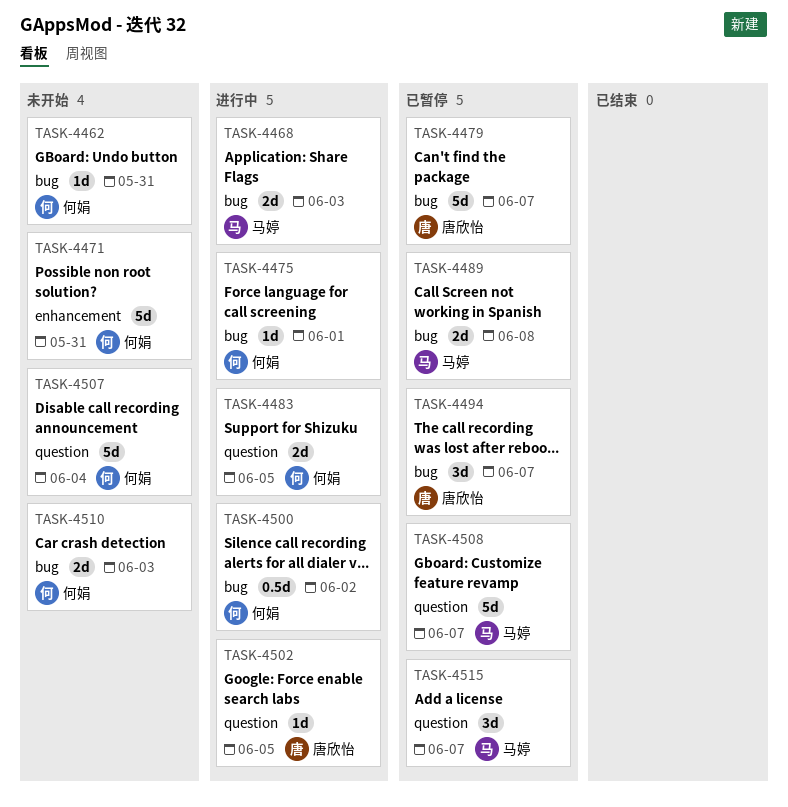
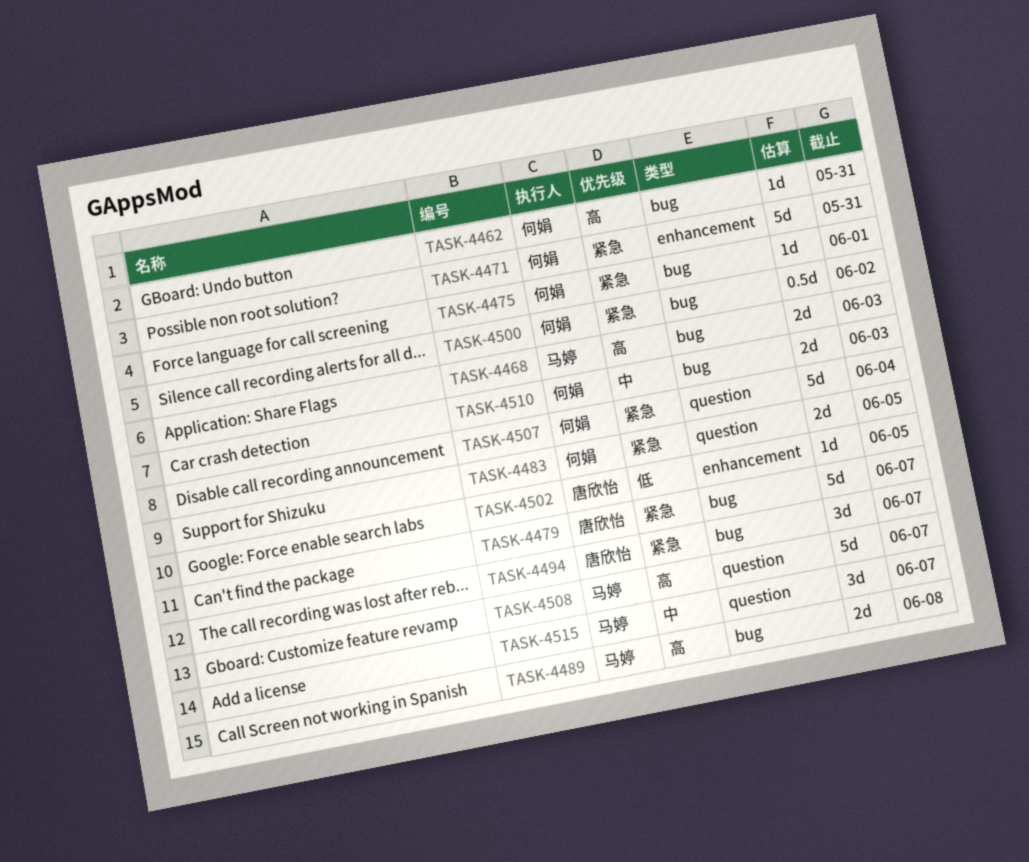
TASK-4502, label: question -> enhancement

